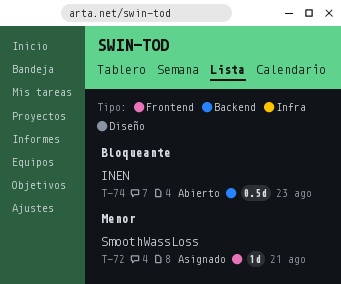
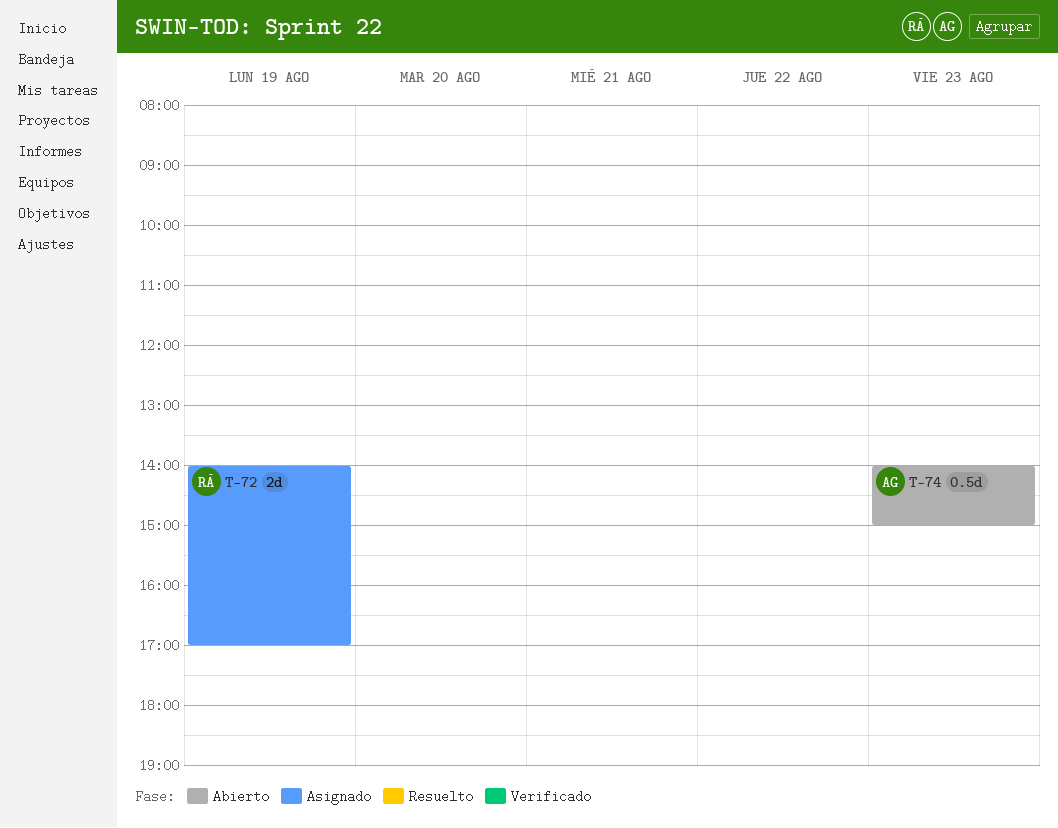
T-72, estimate: 1d -> 2d
T-72, day: Aug 21 -> Aug 19

